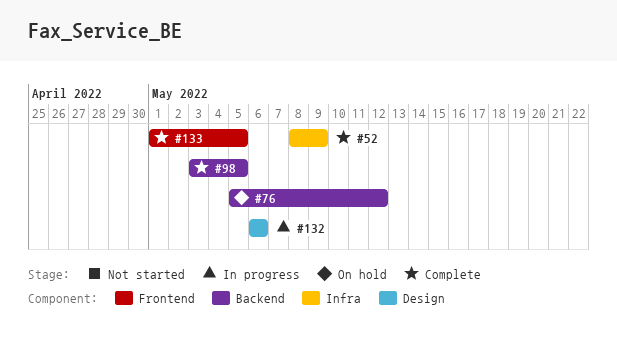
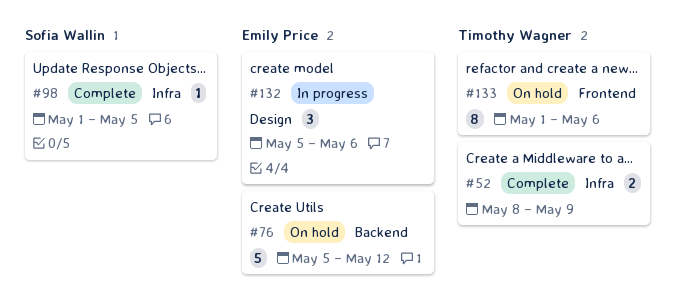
#98, label: Backend -> Infra
#98, start: May 3 -> May 1
#132, start: May 6 -> May 5
#133, status: Complete -> On hold
#133, due: May 5 -> May 6

